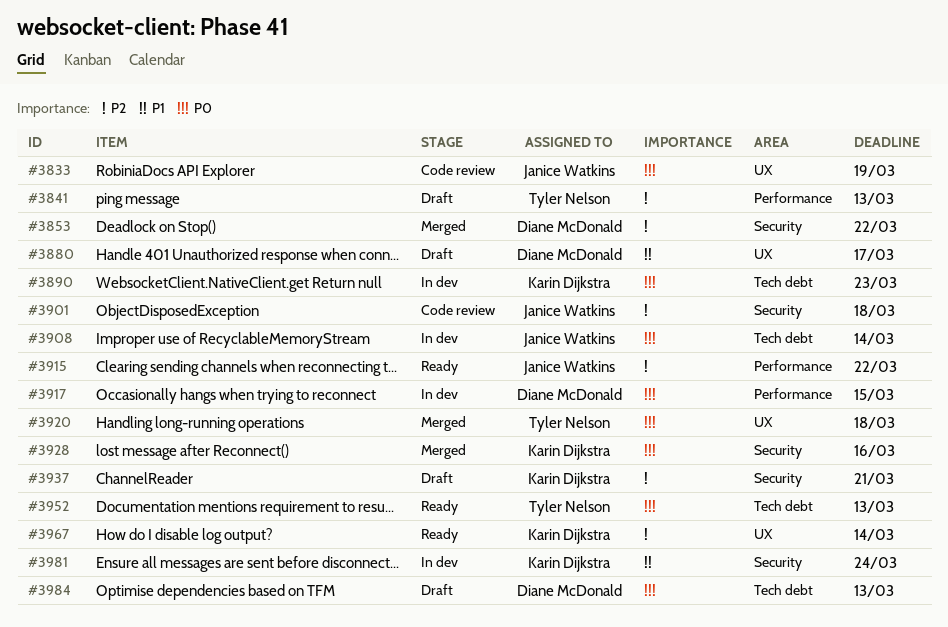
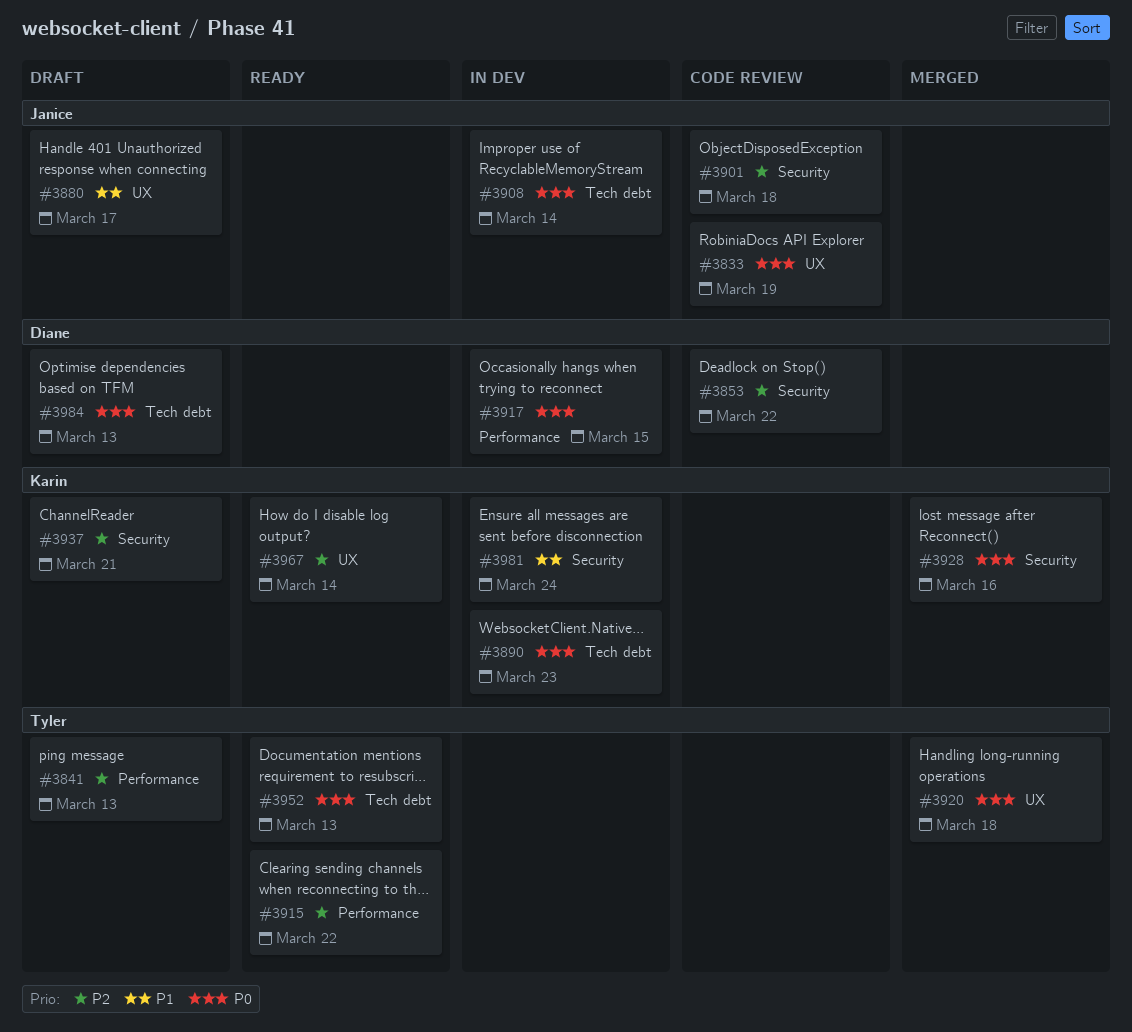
#3853, status: Merged -> Code review
#3880, owner: Diane McDonald -> Janice Watkins
#3915, owner: Janice Watkins -> Tyler Nelson

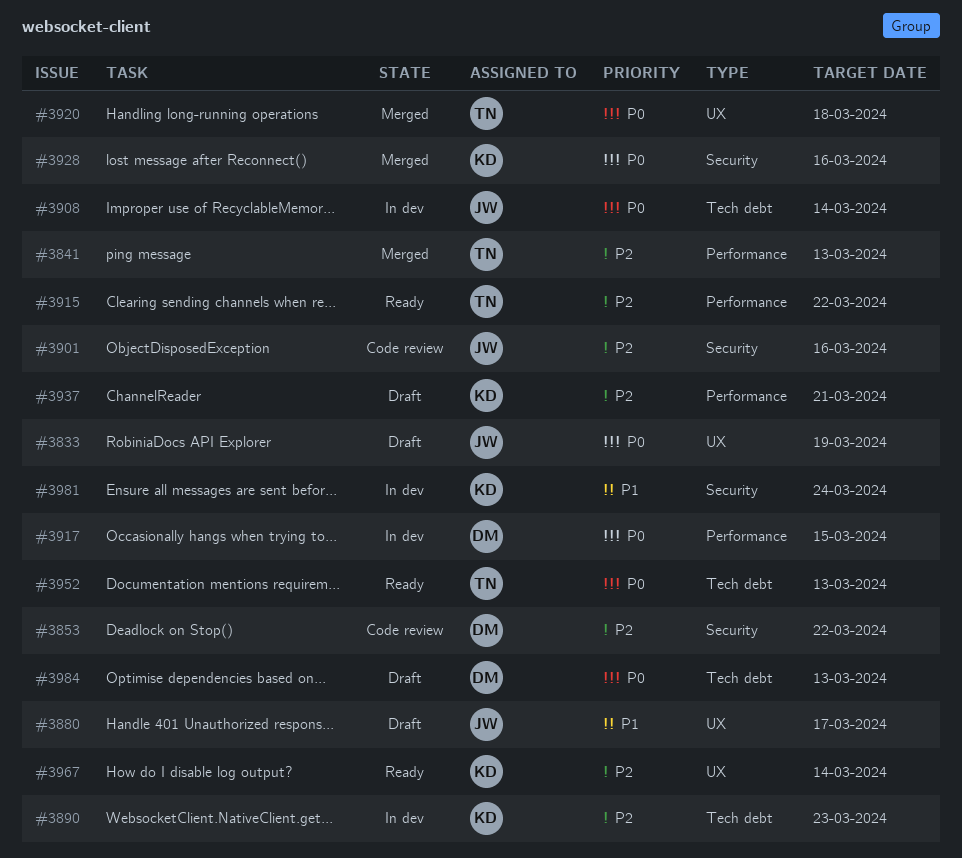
#3833, status: Code review -> Draft
#3841, status: Draft -> Merged
#3890, priority: P0 -> P2
#3901, due: Mar 18 -> Mar 16
#3937, label: Security -> Performance

